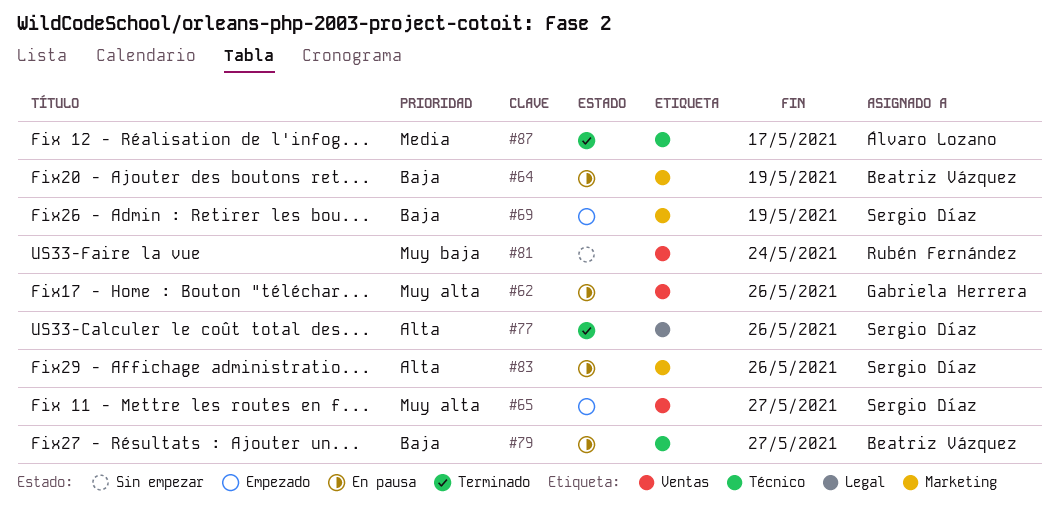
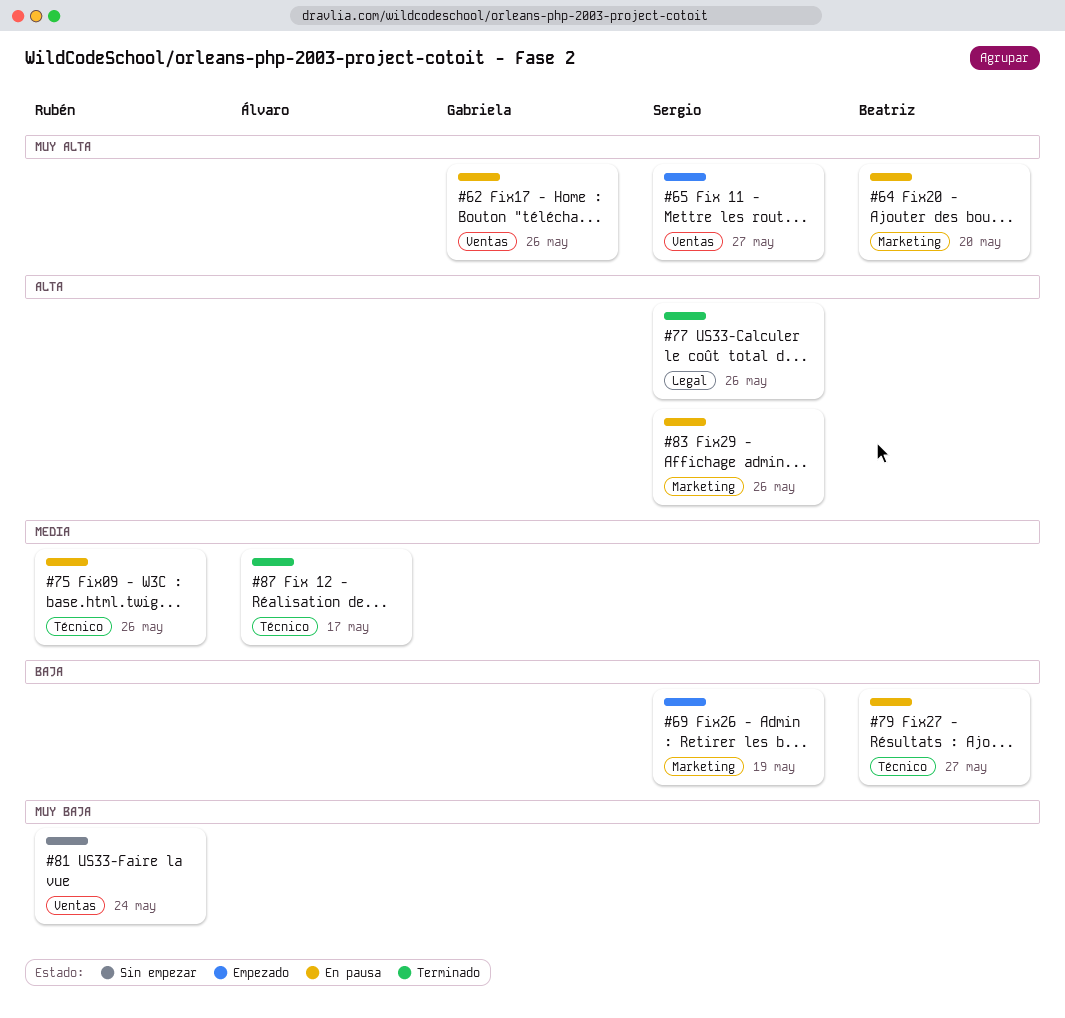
#64, priority: Baja -> Muy alta
#64, due: May 19 -> May 20
#75: none -> present

